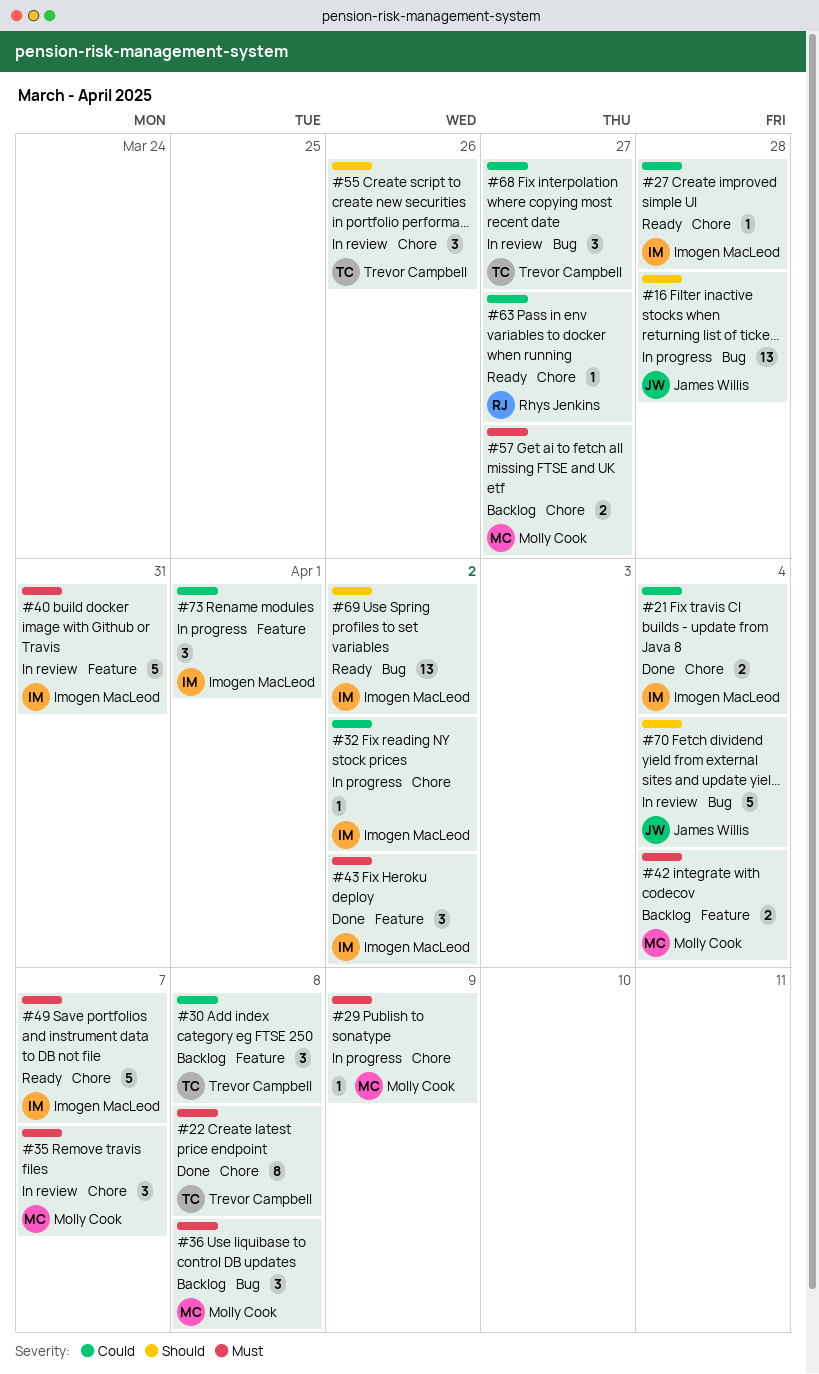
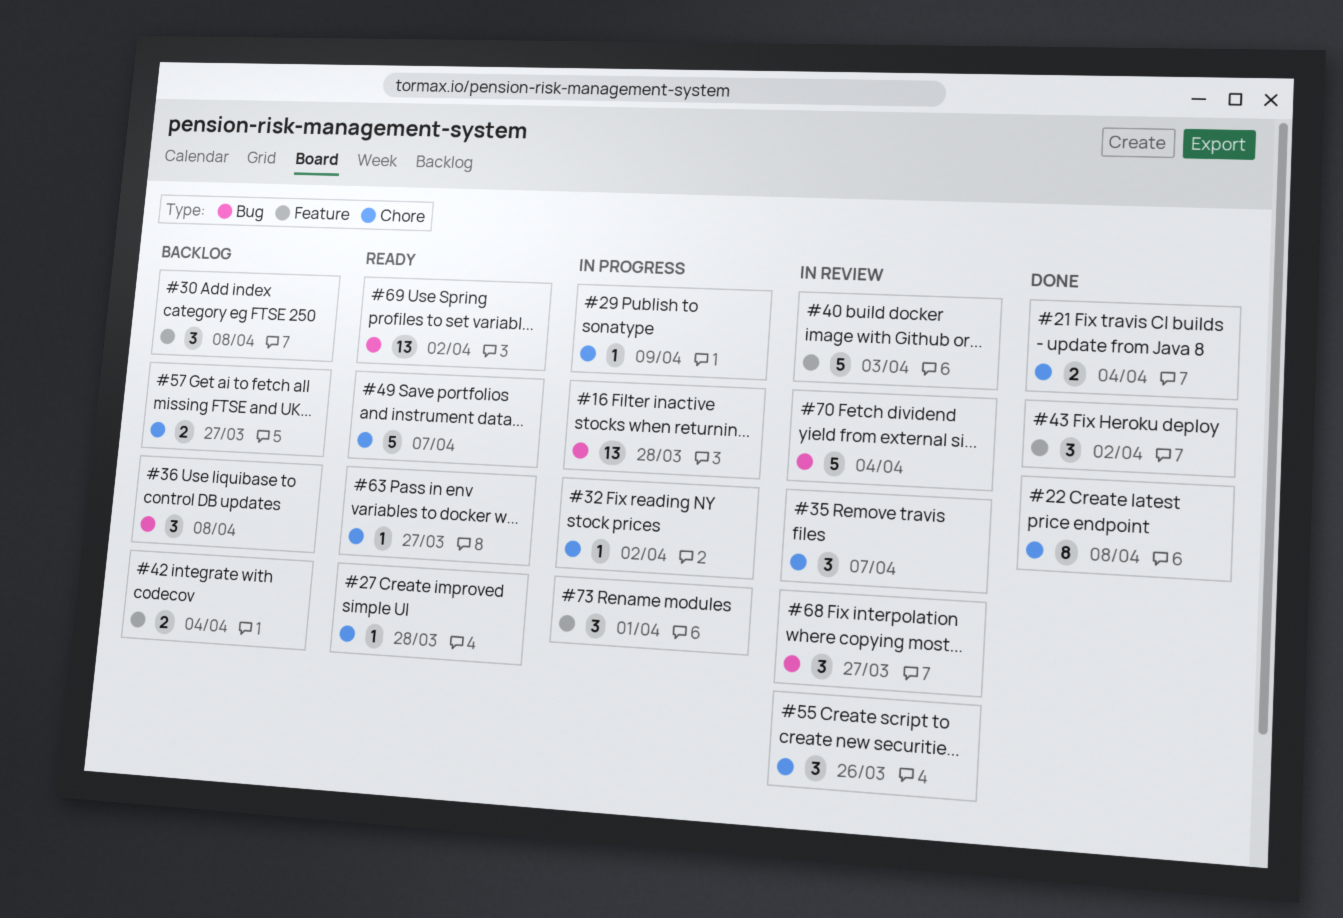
#40, due: Mar 31 -> Apr 3

